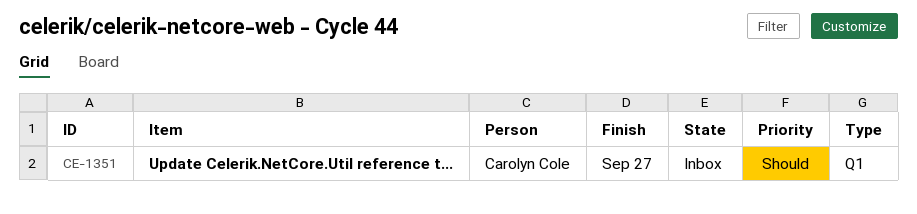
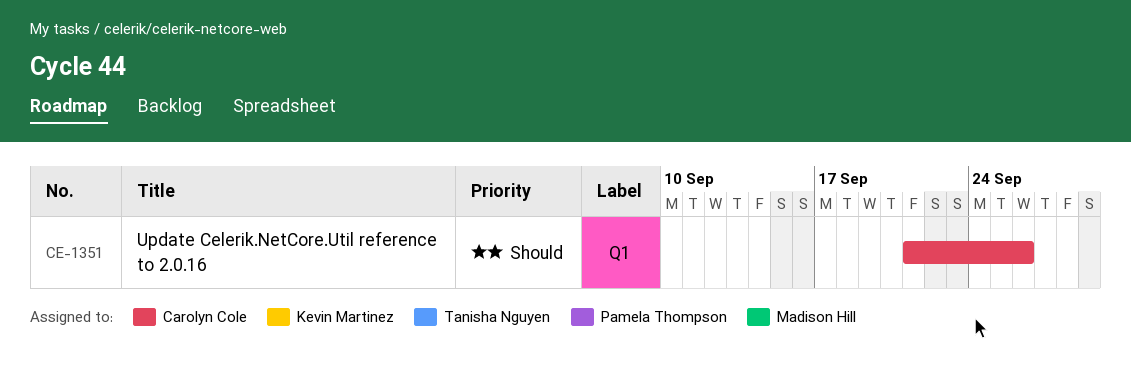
CE-1351, due: Sep 27 -> Sep 26

